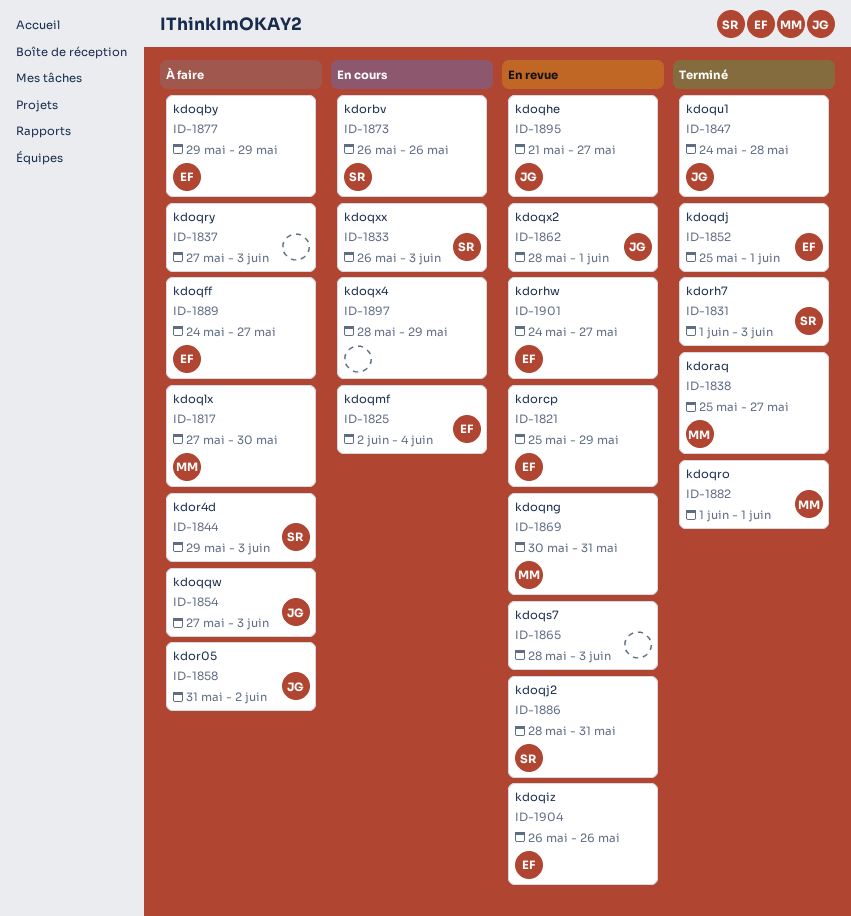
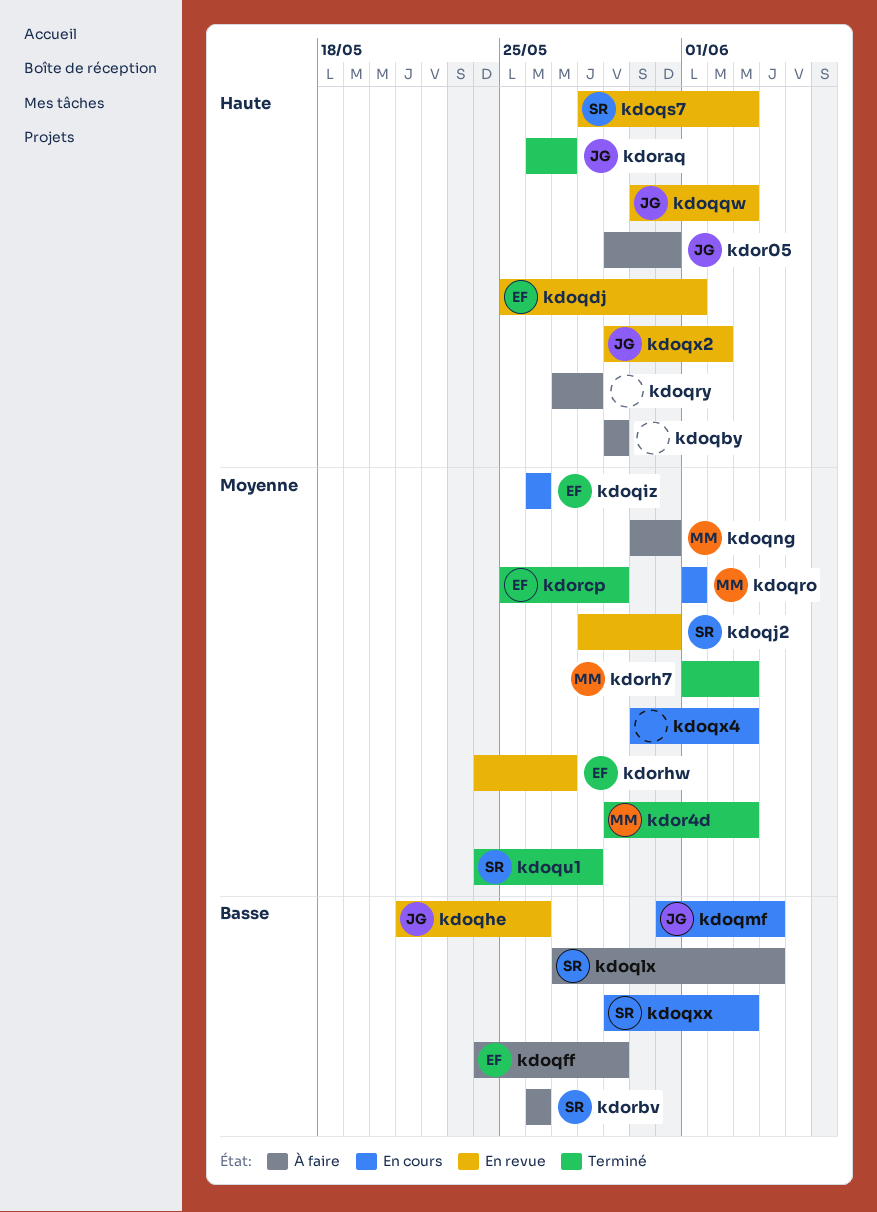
kdoqby, owner: EF -> none
kdoqdj, status: Terminé -> En revue
kdoqff, due: May 27 -> May 29
kdoqhe, due: May 27 -> May 26
kdoqiz, status: En revue -> En cours
kdoqlx, owner: MM -> SR
kdoqlx, due: May 30 -> Jun 4
kdoqmf, owner: EF -> JG
kdoqmf, start: Jun 2 -> May 31
kdoqng, status: En revue -> À faire
kdoqqw, status: À faire -> En revue
kdoqqw, start: May 27 -> May 30
kdoqro, status: Terminé -> En cours
kdoqry, due: Jun 3 -> May 28
kdoqs7, owner: none -> SR
kdoqu1, owner: JG -> SR
kdoqx2, start: May 28 -> May 29
kdoqx2, due: Jun 1 -> Jun 2
kdoqx4, start: May 28 -> May 30
kdoqx4, due: May 29 -> Jun 3
kdoqxx, start: May 26 -> May 29
kdor05, start: May 31 -> May 29
kdor05, due: Jun 2 -> May 31
kdor4d, status: À faire -> Terminé
kdor4d, owner: SR -> MM
kdoraq, owner: MM -> JG
kdoraq, start: May 25 -> May 26
kdorbv, status: En cours -> À faire
kdorcp, status: En revue -> Terminé
kdorh7, owner: SR -> MM

